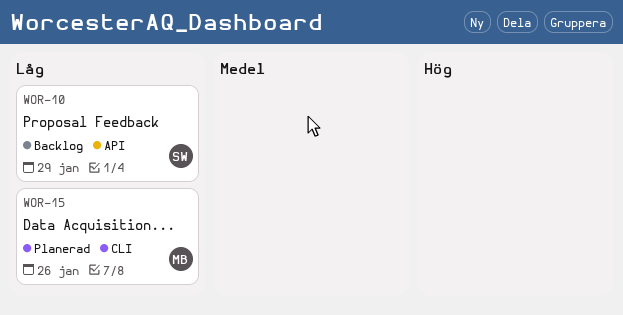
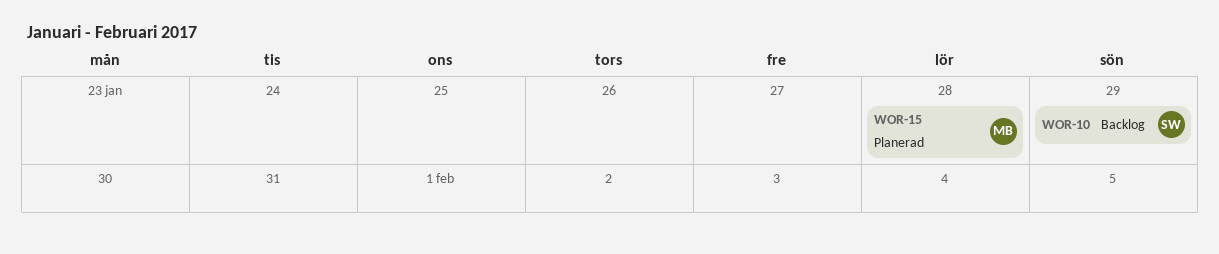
WOR-15, due: Jan 26 -> Jan 28

